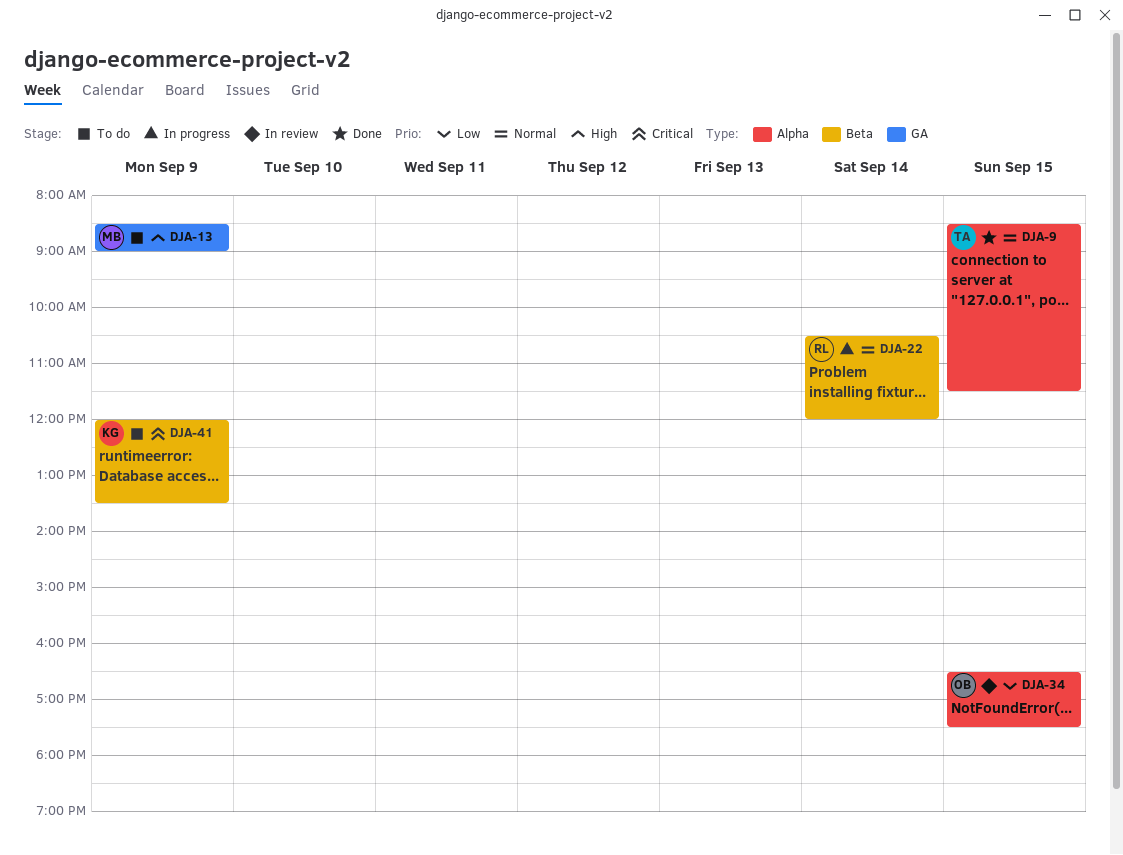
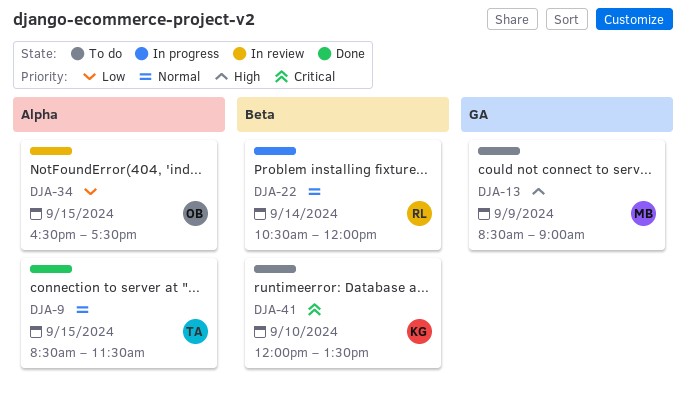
DJA-41, day: Sep 9 -> Sep 10

